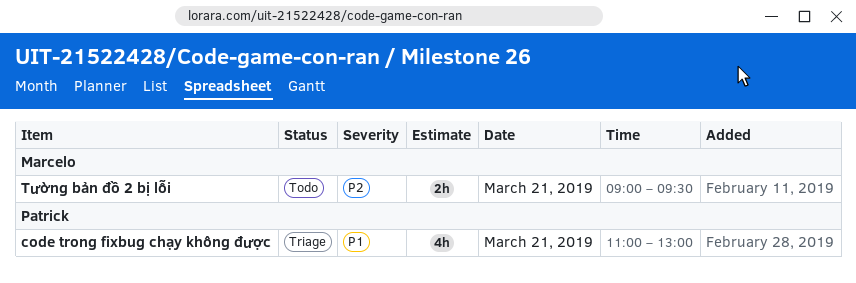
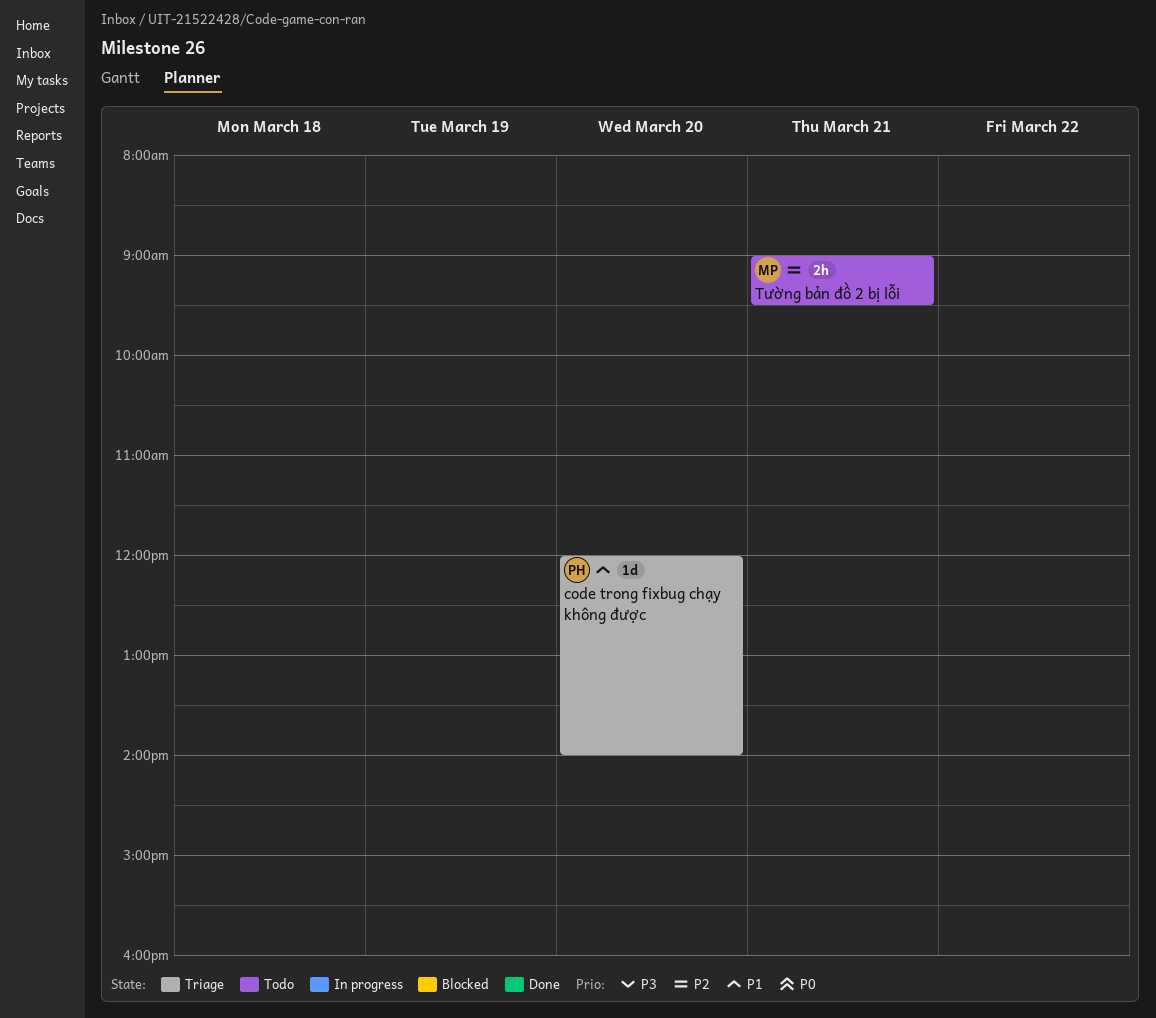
code trong fixbug chạy không được, estimate: 4h -> 1d
code trong fixbug chạy không được, day: Mar 21 -> Mar 20
code trong fixbug chạy không được, begins: 11:00 -> 12:00
code trong fixbug chạy không được, ends: 13:00 -> 14:00

